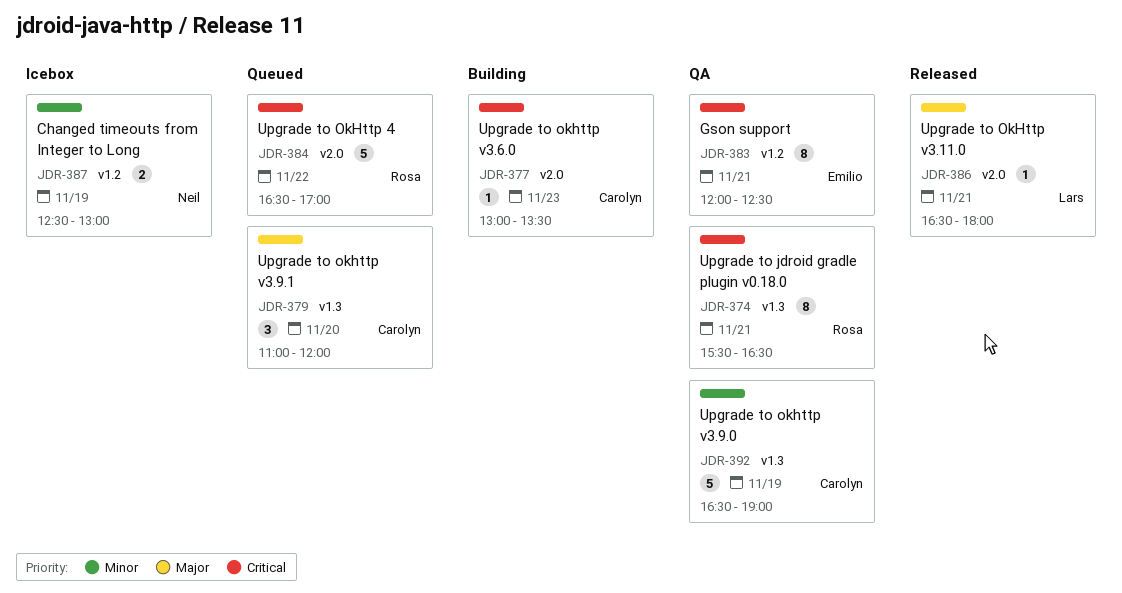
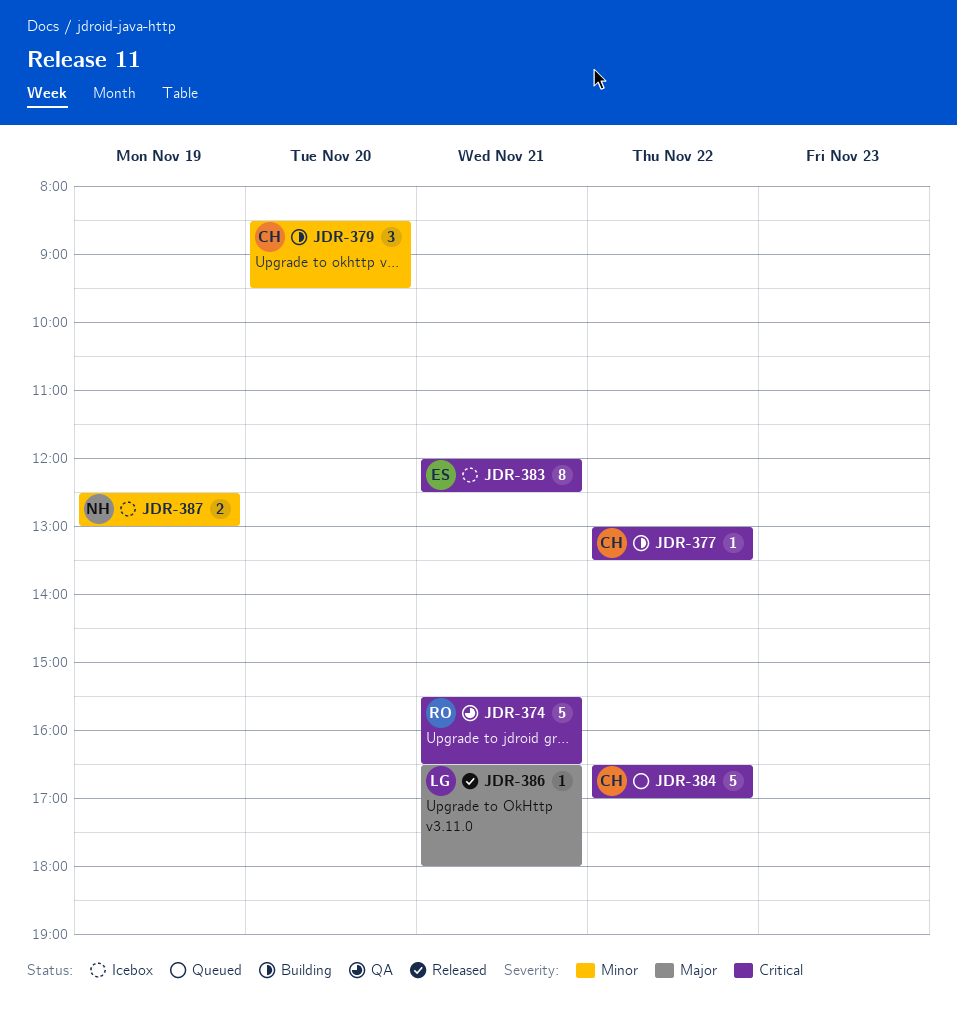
JDR-374, estimate: 8 -> 5
JDR-377, day: Nov 23 -> Nov 22
JDR-379, status: Queued -> Building
JDR-379, priority: Major -> Minor
JDR-379, begins: 11:00 -> 08:30
JDR-379, ends: 12:00 -> 09:30
JDR-383, status: QA -> Icebox
JDR-384, owner: Rosa -> Carolyn
JDR-392: present -> none

